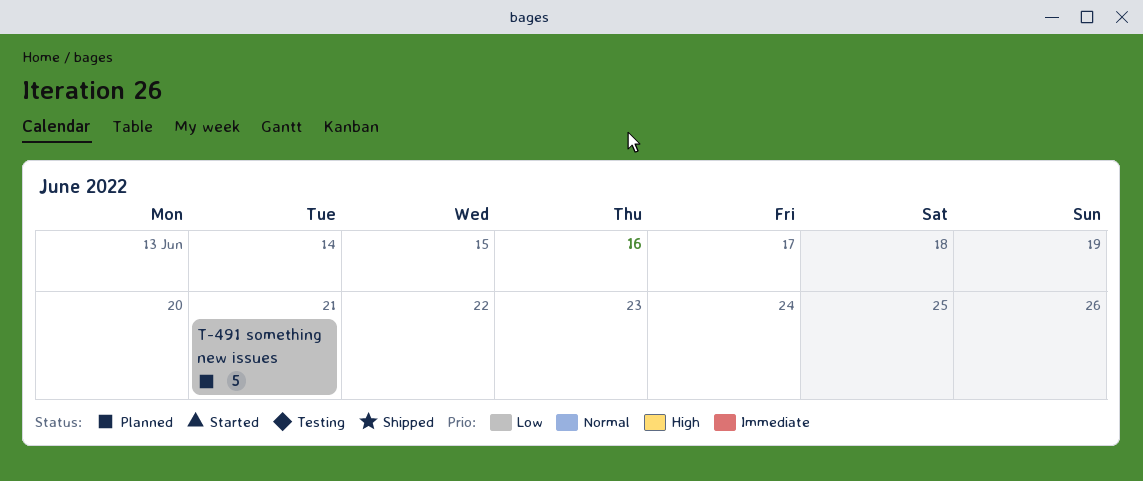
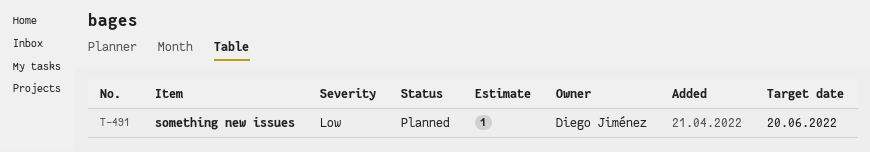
T-491, estimate: 5 -> 1
T-491, due: Jun 21 -> Jun 20

